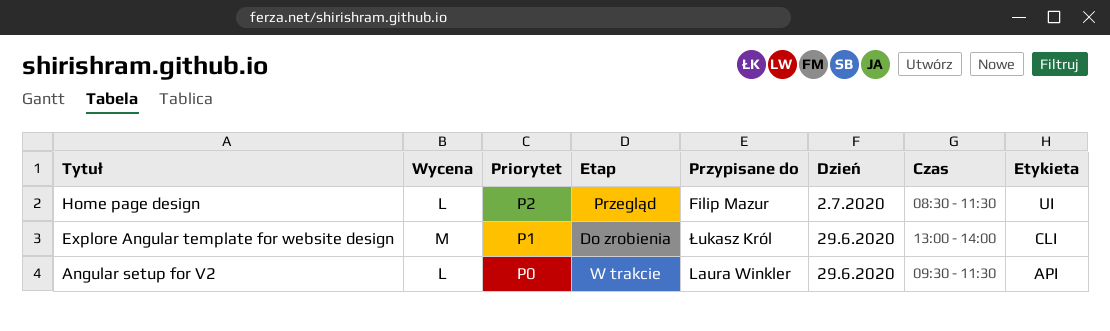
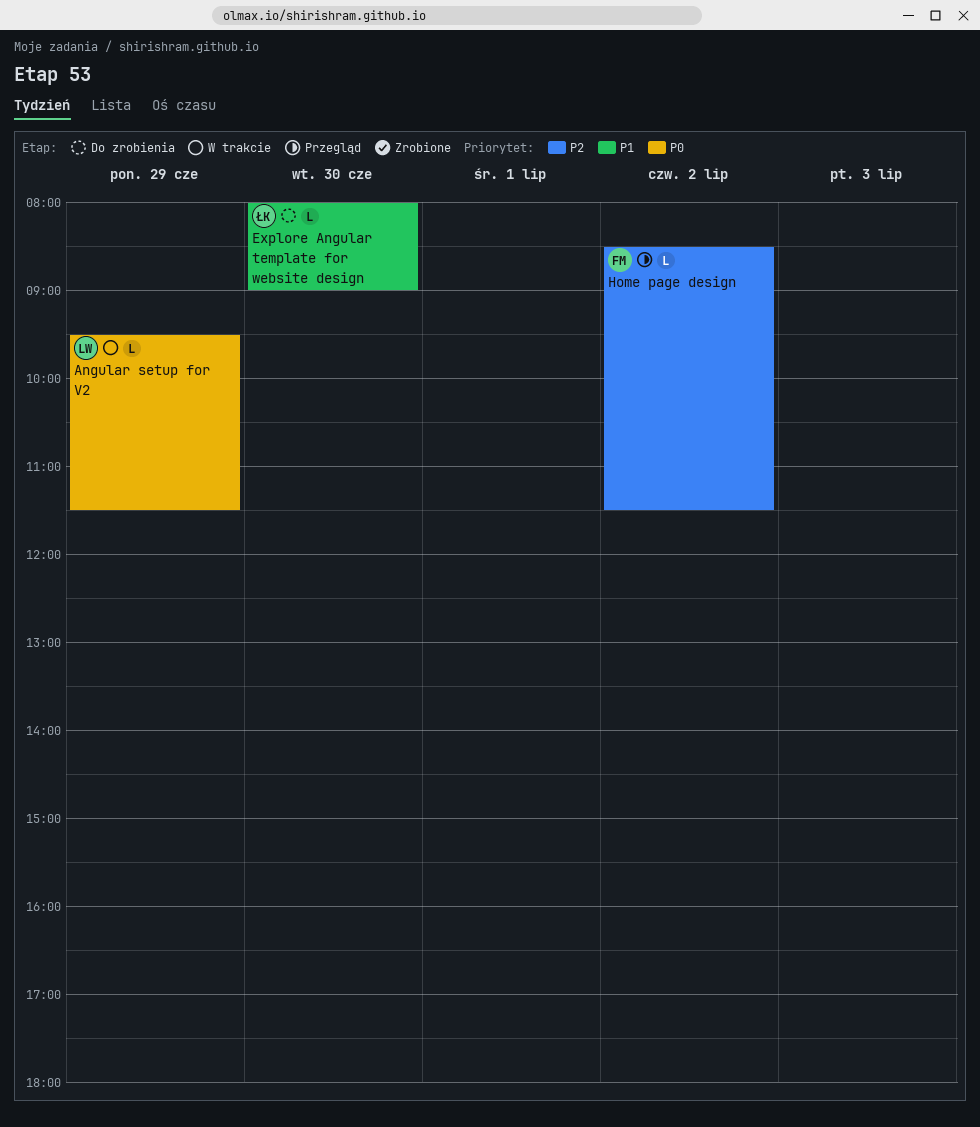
Explore Angular template for website design, estimate: M -> L
Explore Angular template for website design, day: Jun 29 -> Jun 30
Explore Angular template for website design, begins: 13:00 -> 08:00
Explore Angular template for website design, ends: 14:00 -> 09:00

